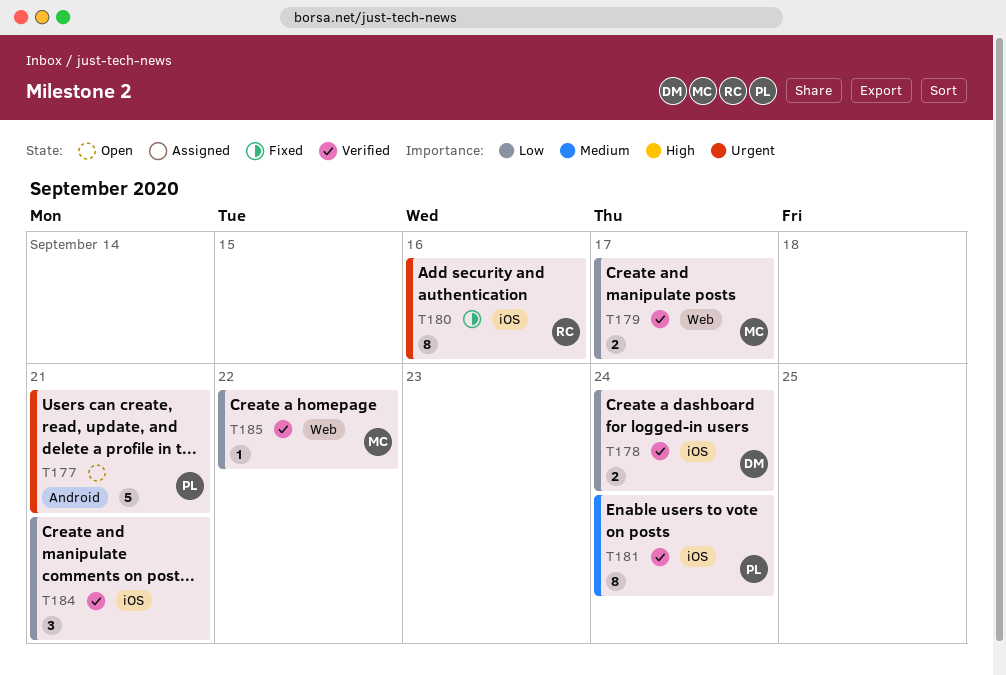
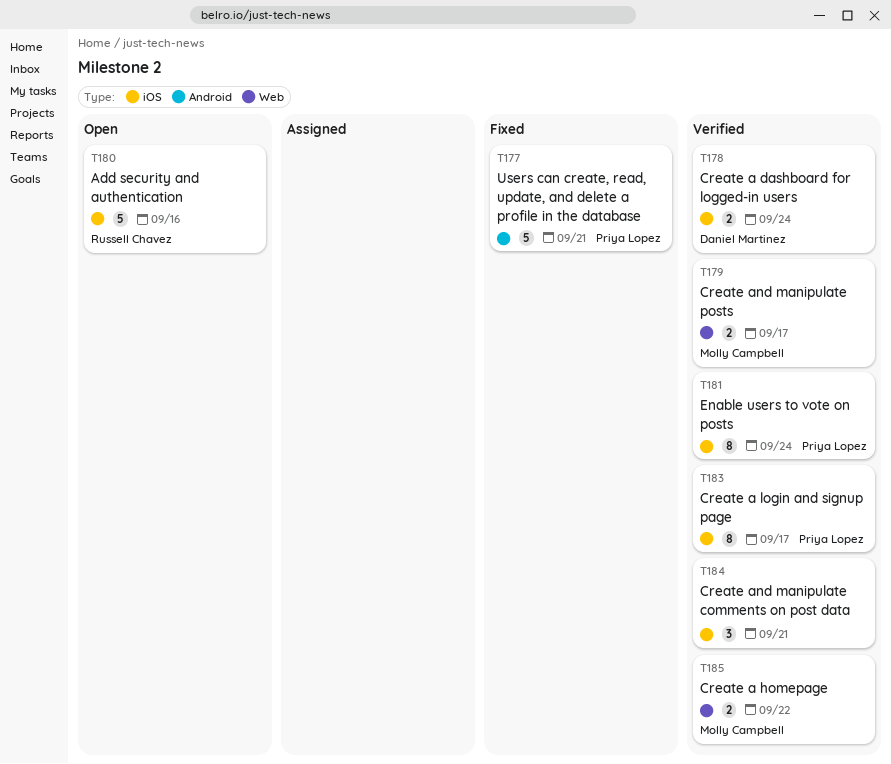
T177, status: Open -> Fixed
T180, status: Fixed -> Open
T180, estimate: 8 -> 5
T183: none -> present
T185, estimate: 1 -> 2

